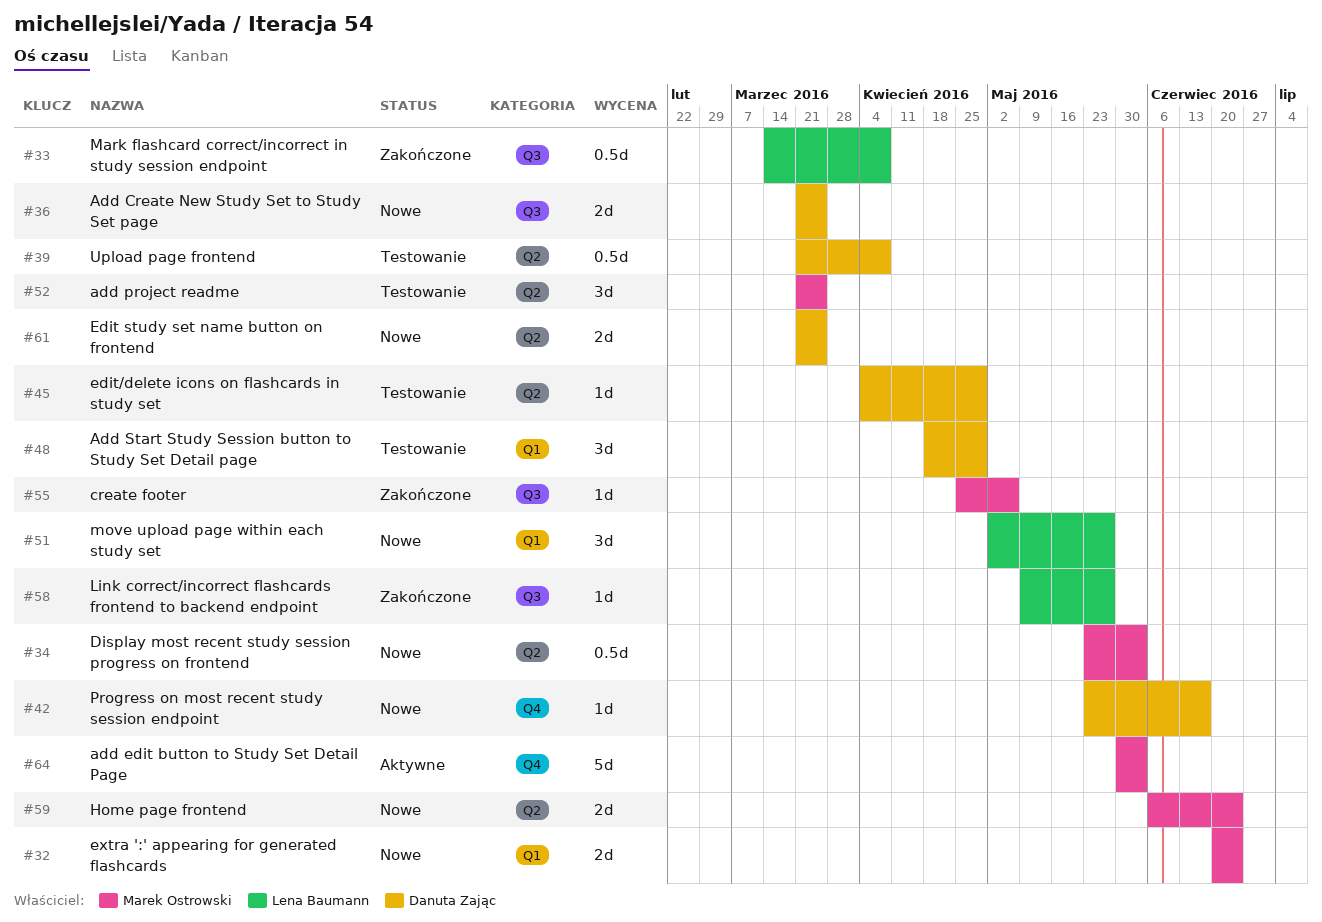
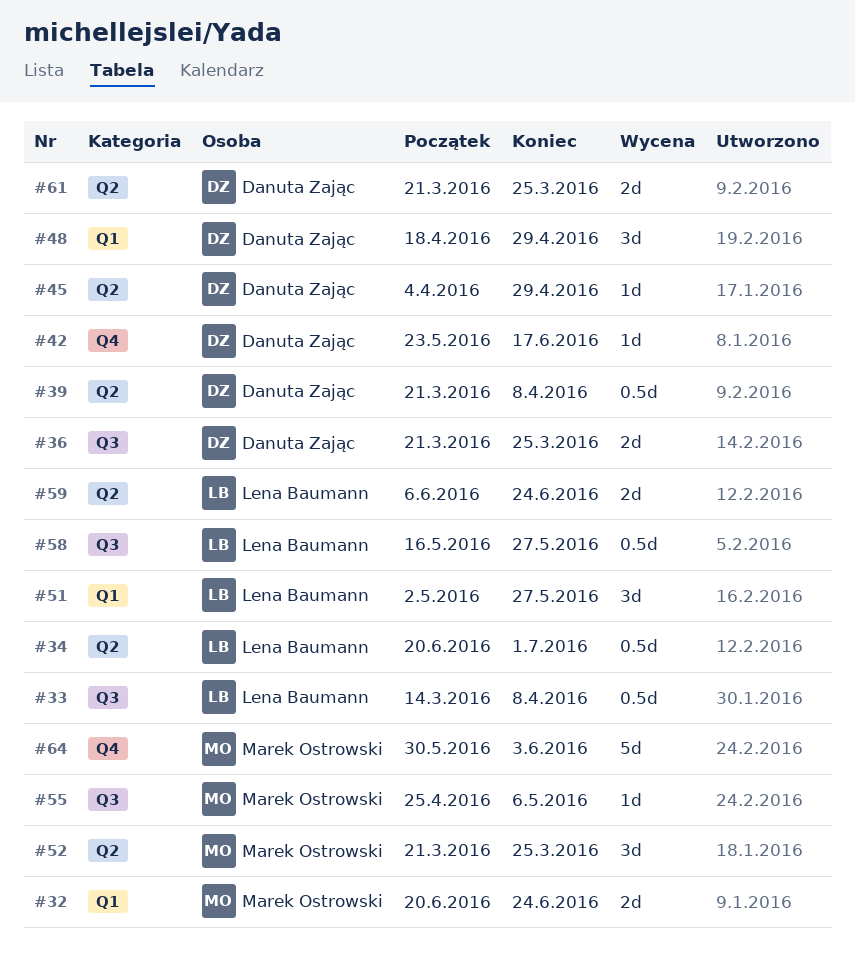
#34, owner: Marek Ostrowski -> Lena Baumann
#34, start: May 23 -> Jun 20
#34, due: Jun 3 -> Jul 1
#58, estimate: 1d -> 0.5d
#58, start: May 9 -> May 16
#59, owner: Marek Ostrowski -> Lena Baumann

